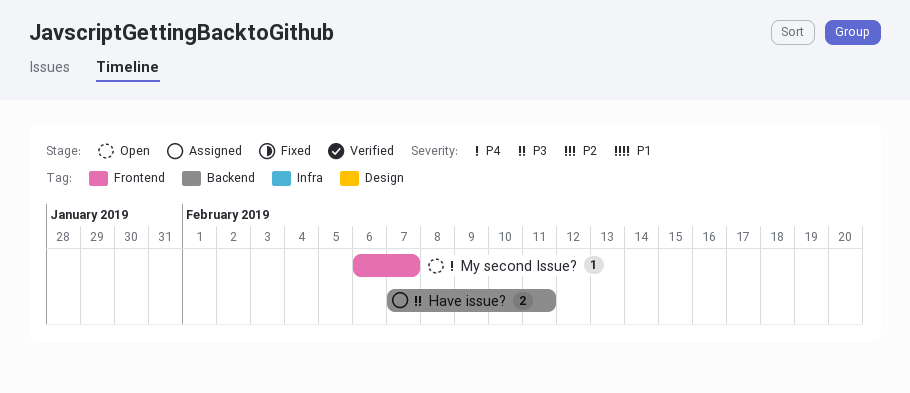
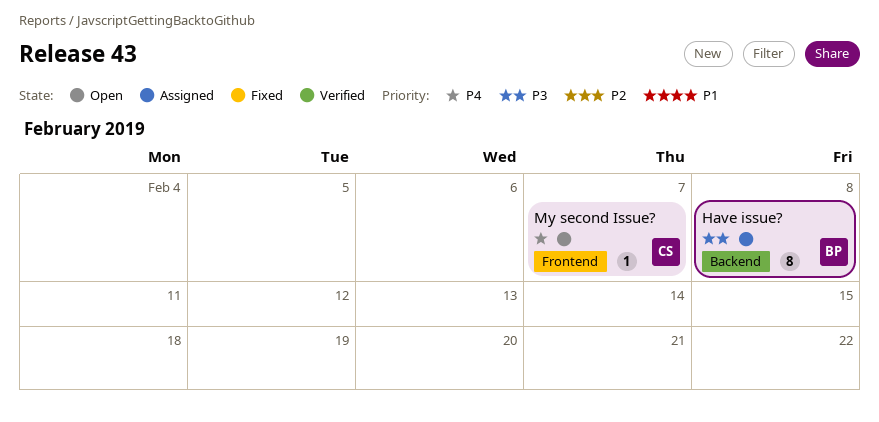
Have issue?, estimate: 2 -> 8
Have issue?, due: Feb 11 -> Feb 8

